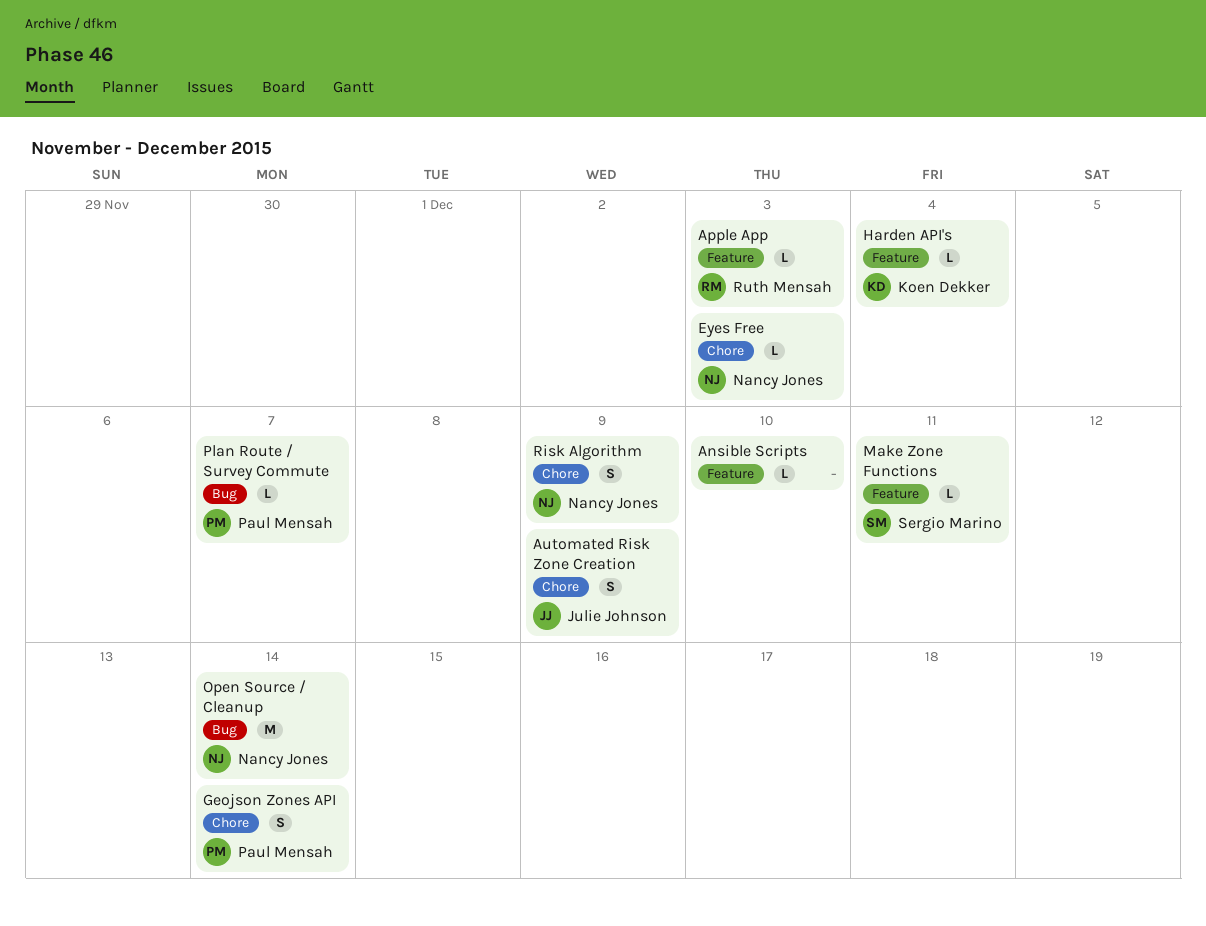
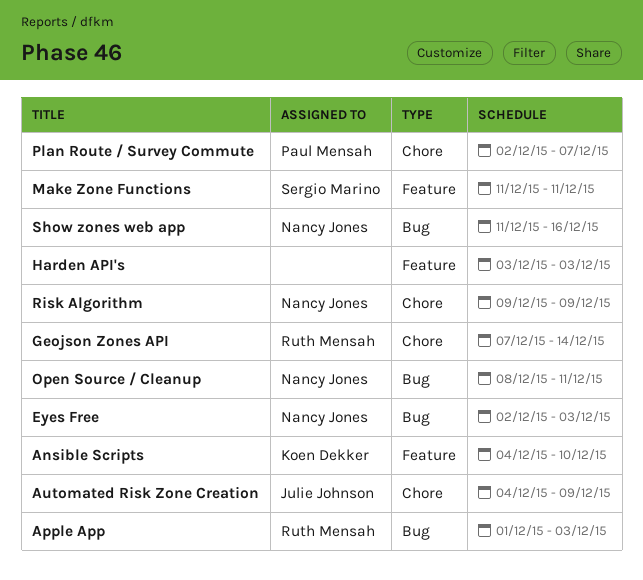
Ansible Scripts, owner: none -> Koen Dekker
Apple App, label: Feature -> Bug
Eyes Free, label: Chore -> Bug
Geojson Zones API, owner: Paul Mensah -> Ruth Mensah
Harden API's, owner: Koen Dekker -> none
Harden API's, due: Dec 4 -> Dec 3
Open Source / Cleanup, due: Dec 14 -> Dec 11
Plan Route / Survey Commute, label: Bug -> Chore
Show zones web app: none -> present

